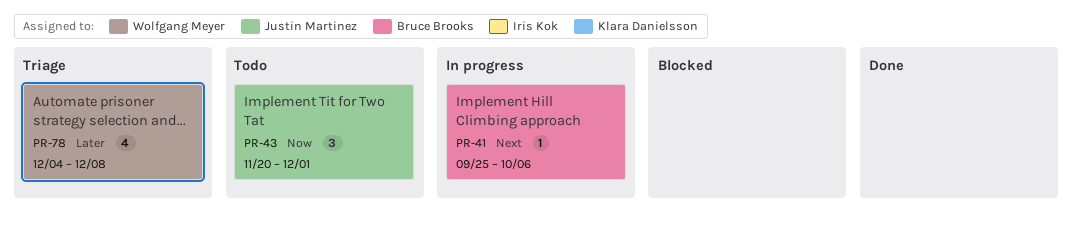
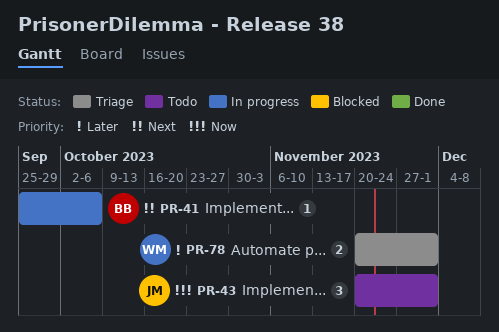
PR-78, estimate: 4 -> 2
PR-78, start: Dec 4 -> Nov 20
PR-78, due: Dec 8 -> Dec 1

